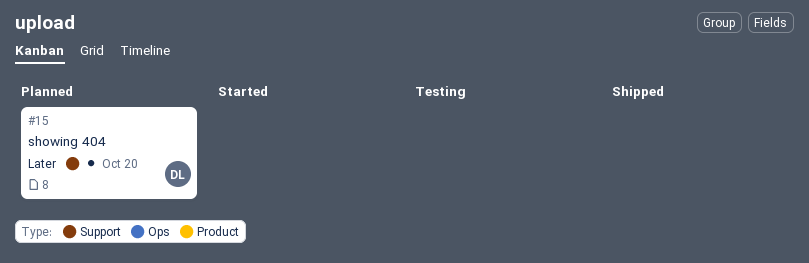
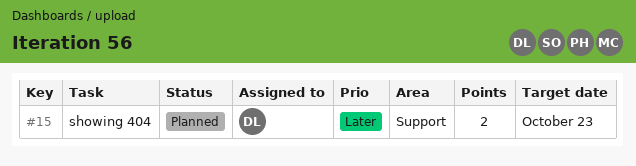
#15, estimate: 1 -> 2
#15, due: Oct 20 -> Oct 23

